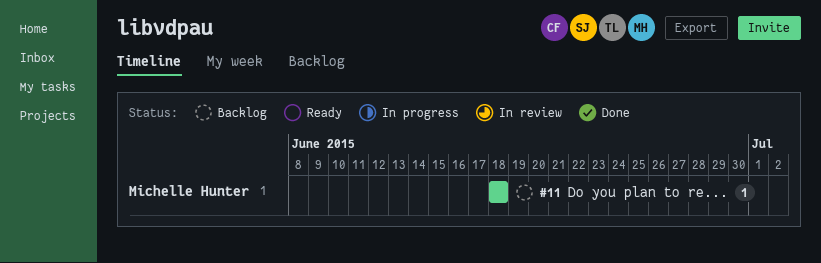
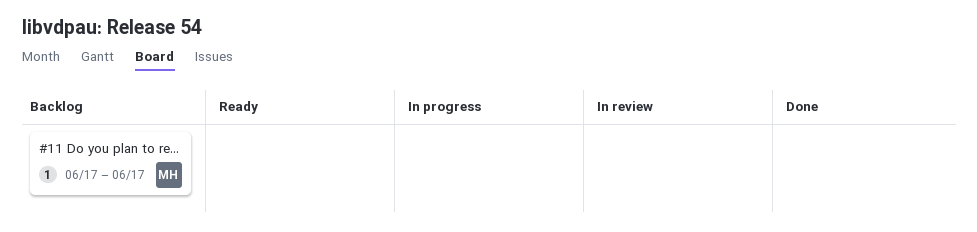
#11, start: Jun 18 -> Jun 17
#11, due: Jun 18 -> Jun 17

